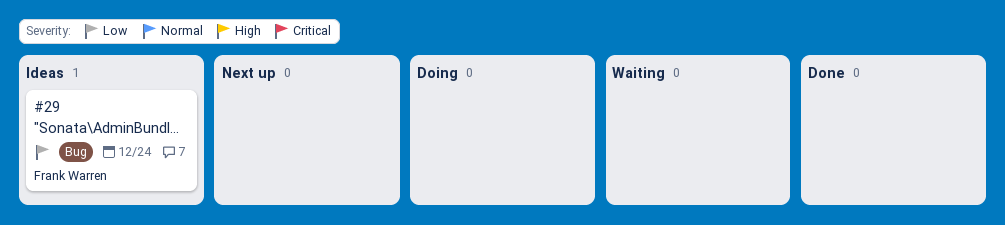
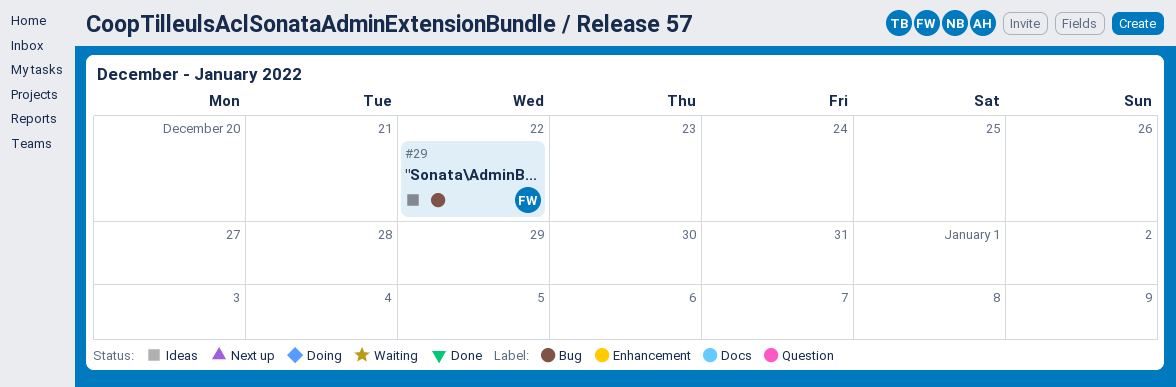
#29, due: Dec 24 -> Dec 22

